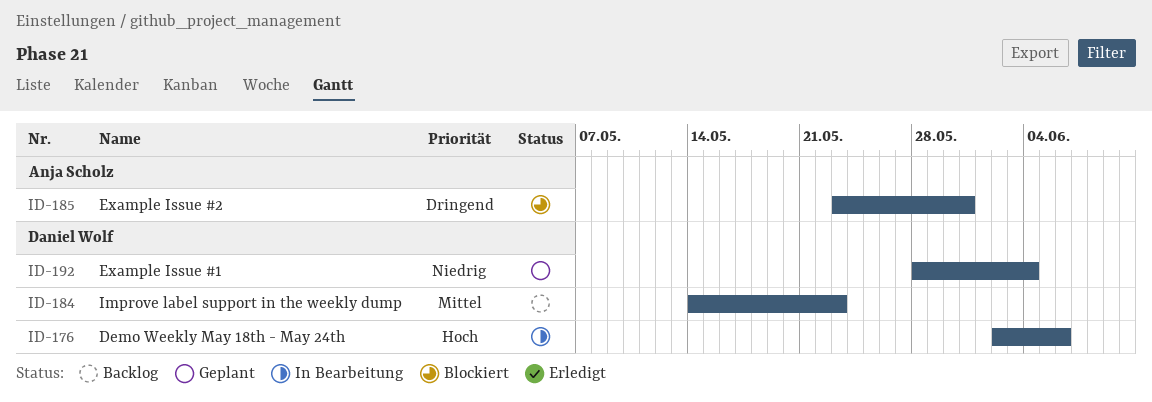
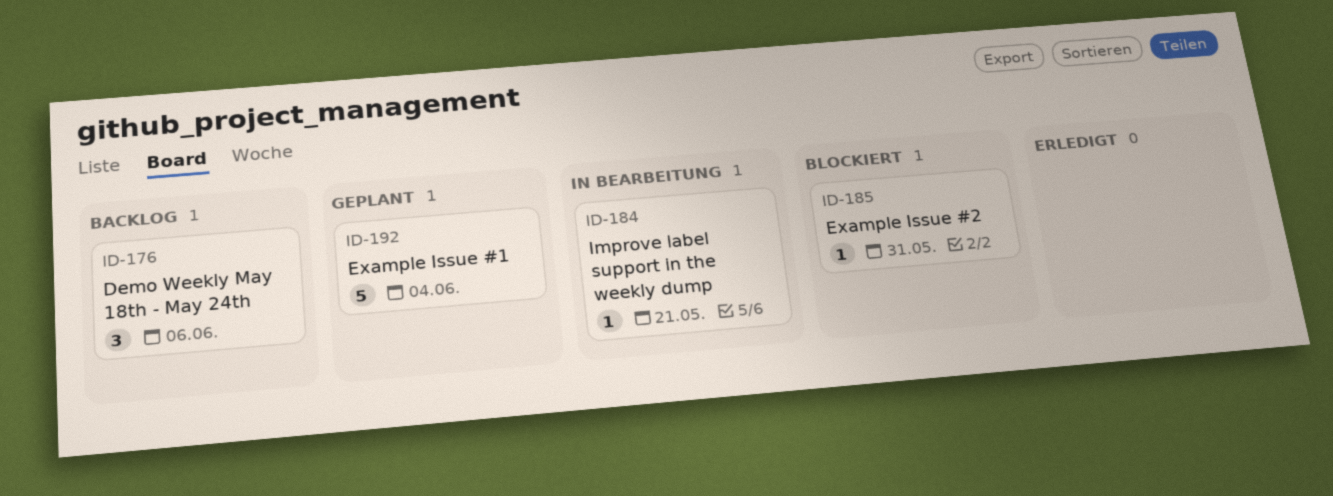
ID-176, status: In Bearbeitung -> Backlog
ID-184, status: Backlog -> In Bearbeitung
ID-184, due: May 23 -> May 21

